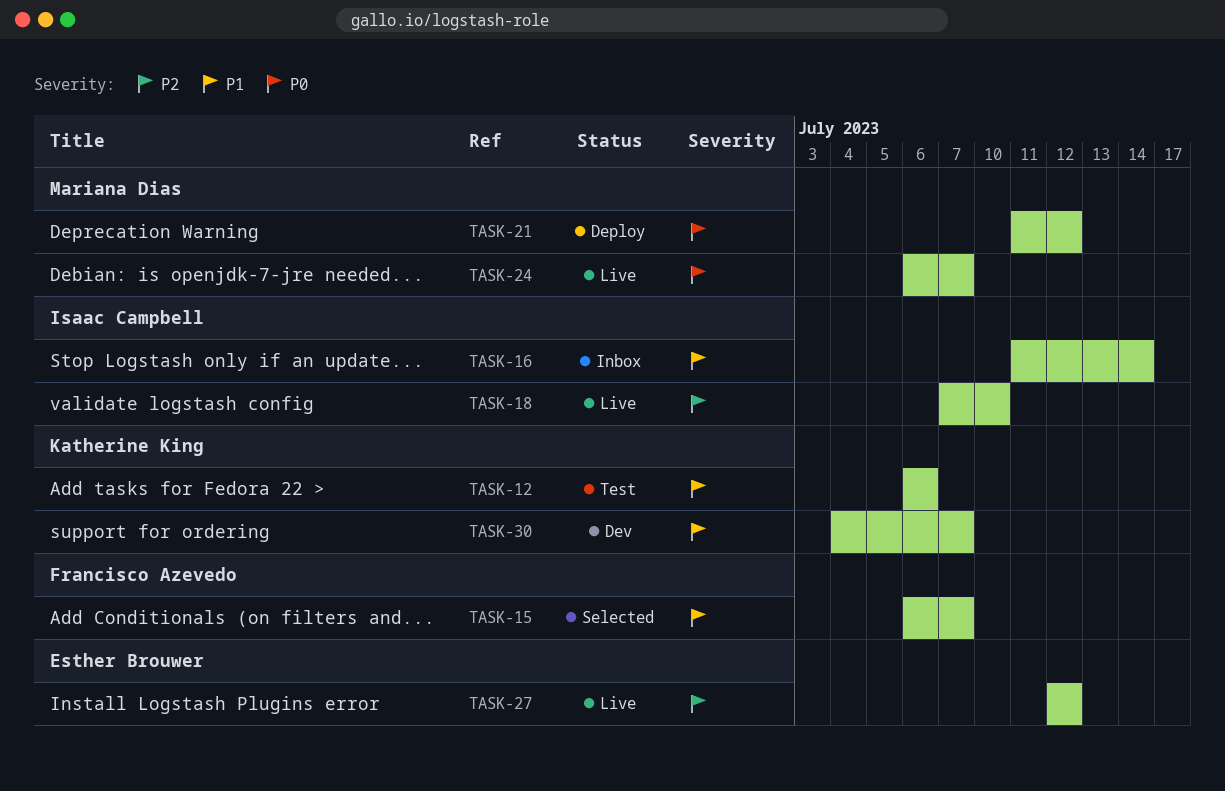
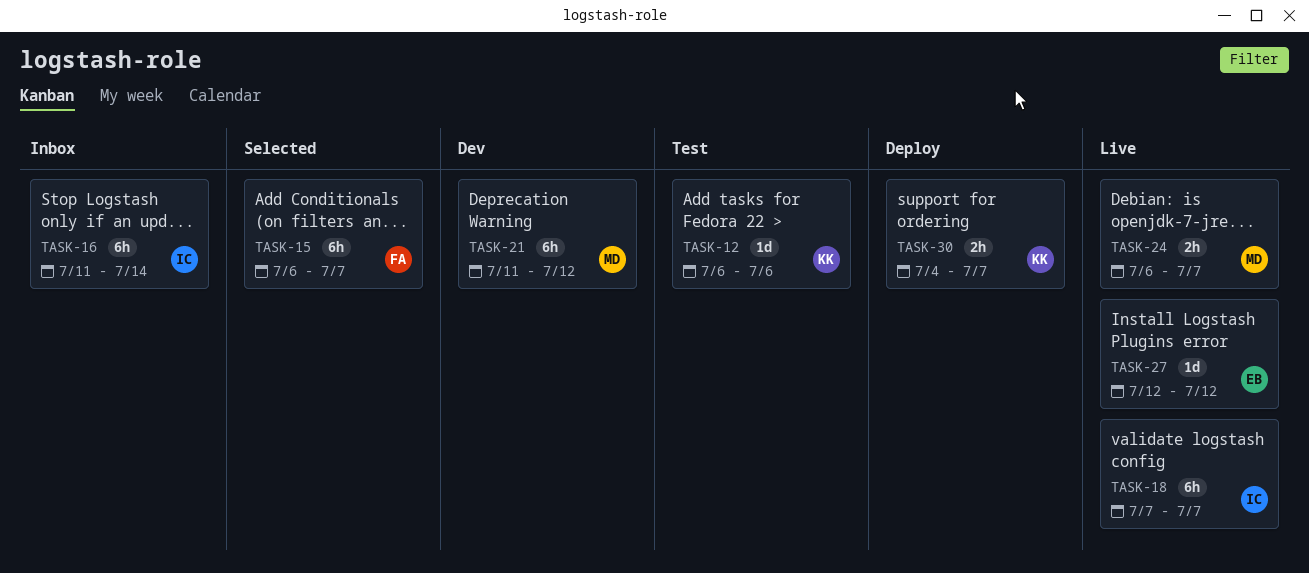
TASK-18, due: Jul 10 -> Jul 7
TASK-21, status: Deploy -> Dev
TASK-30, status: Dev -> Deploy

